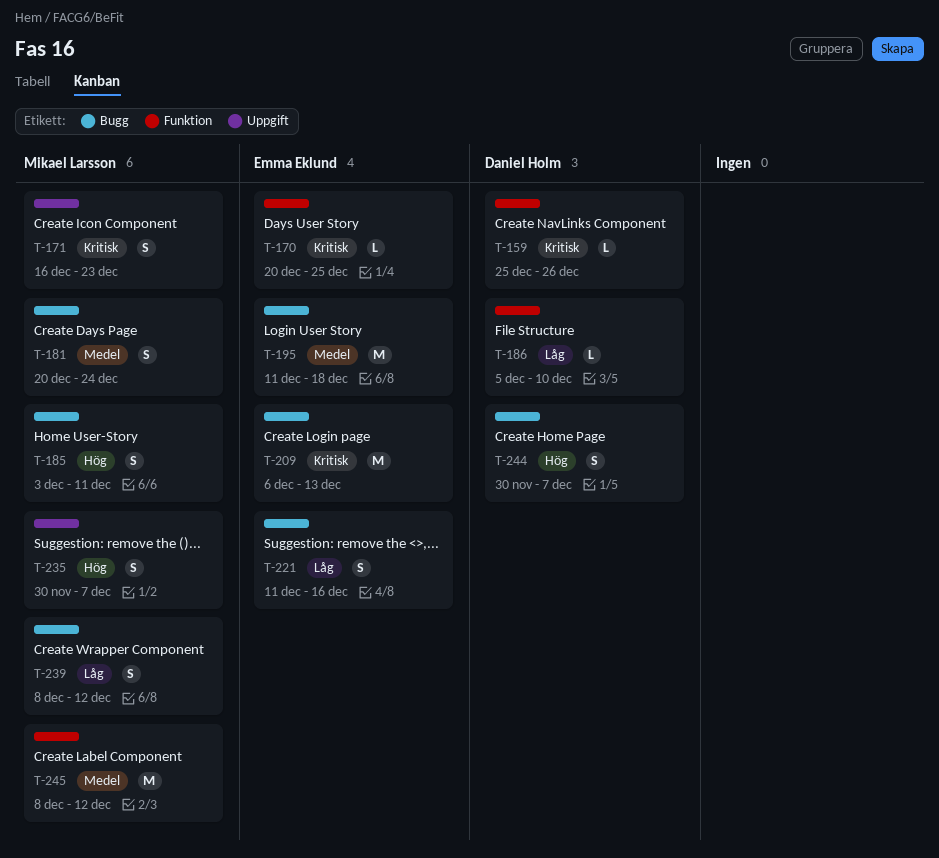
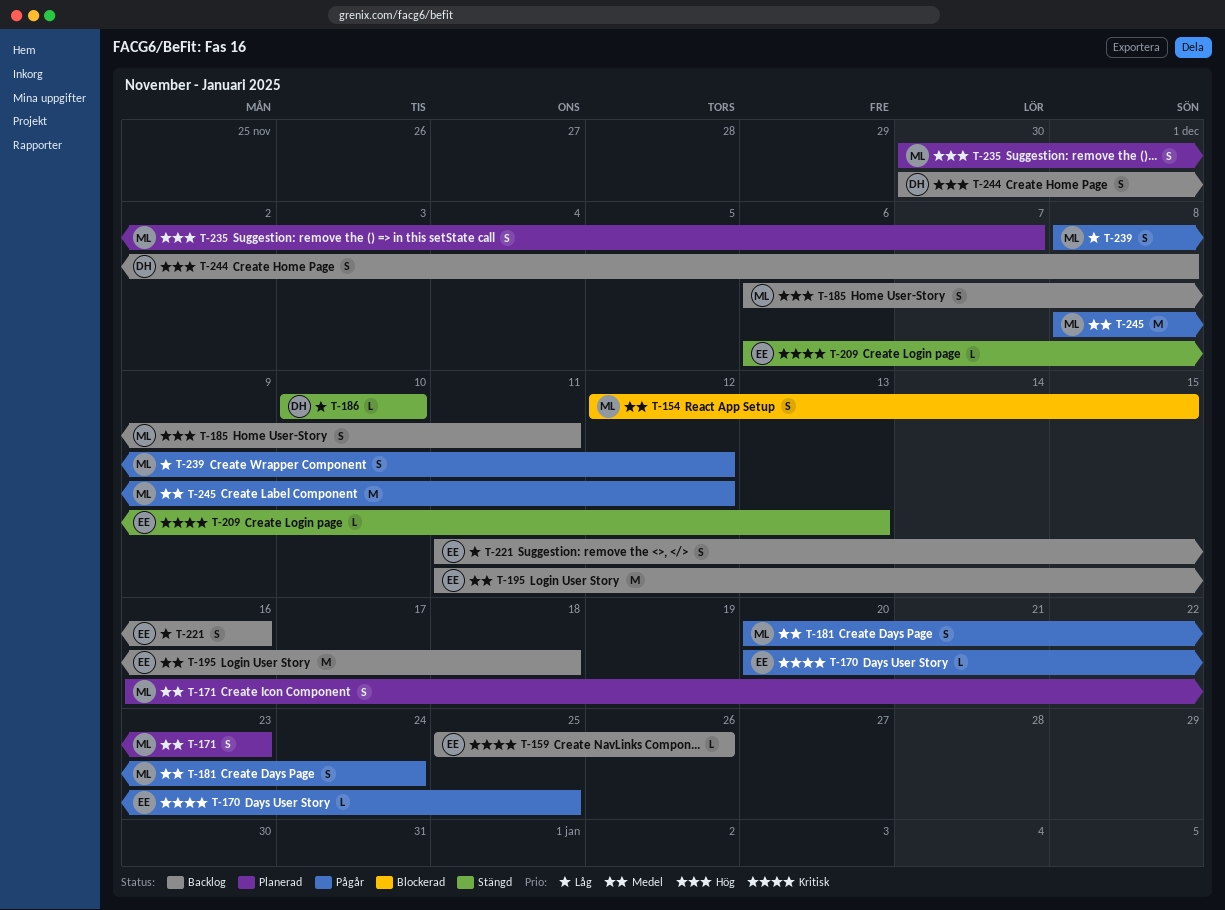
T-154: none -> present
T-159, owner: Daniel Holm -> Emma Eklund
T-171, priority: Kritisk -> Medel
T-185, start: Dec 3 -> Dec 6
T-186, start: Dec 5 -> Dec 10
T-209, estimate: M -> L
T-244, due: Dec 7 -> Dec 8

